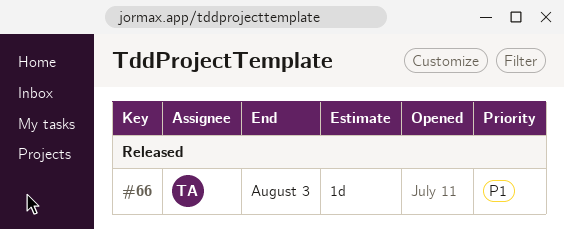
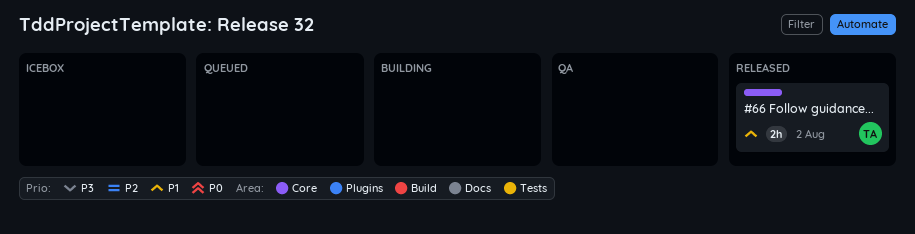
#66, estimate: 1d -> 2h
#66, due: Aug 3 -> Aug 2

